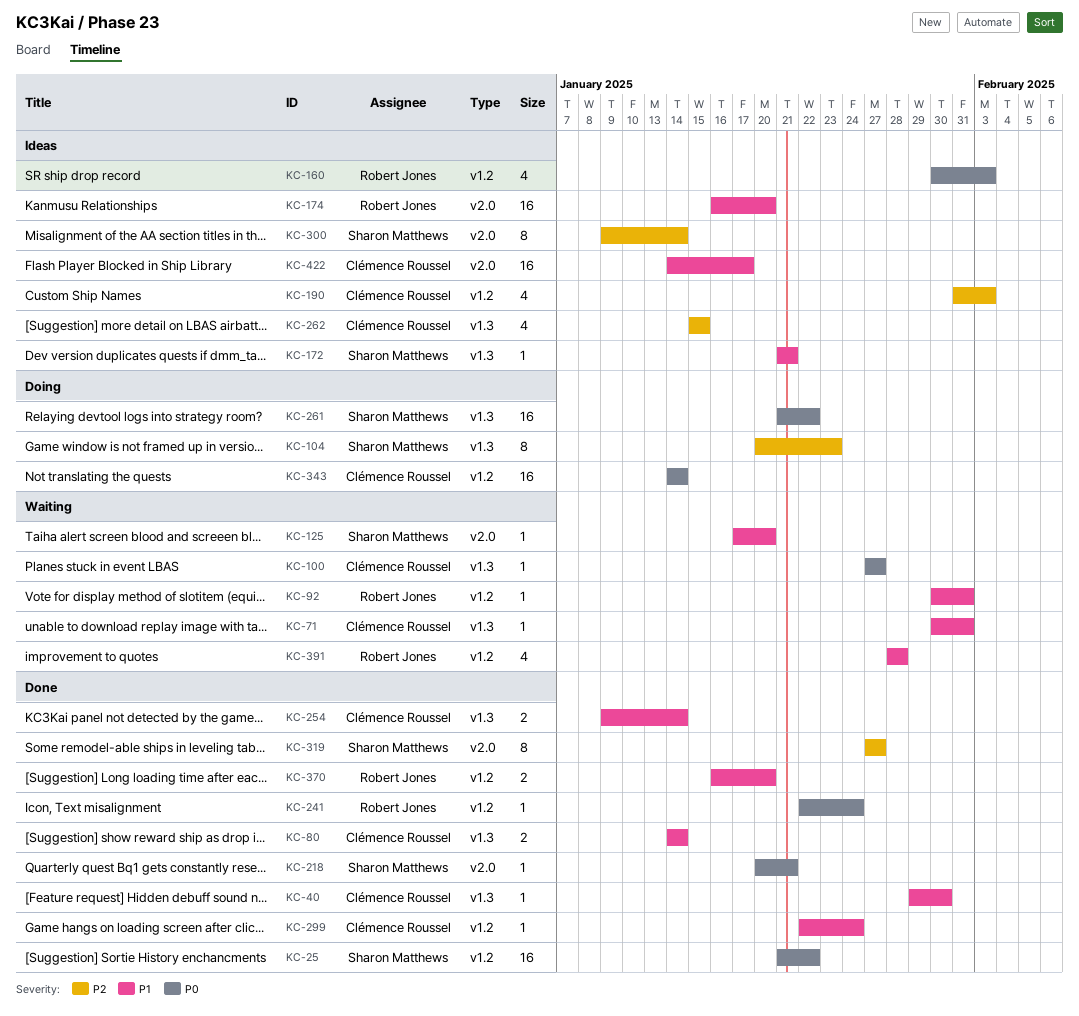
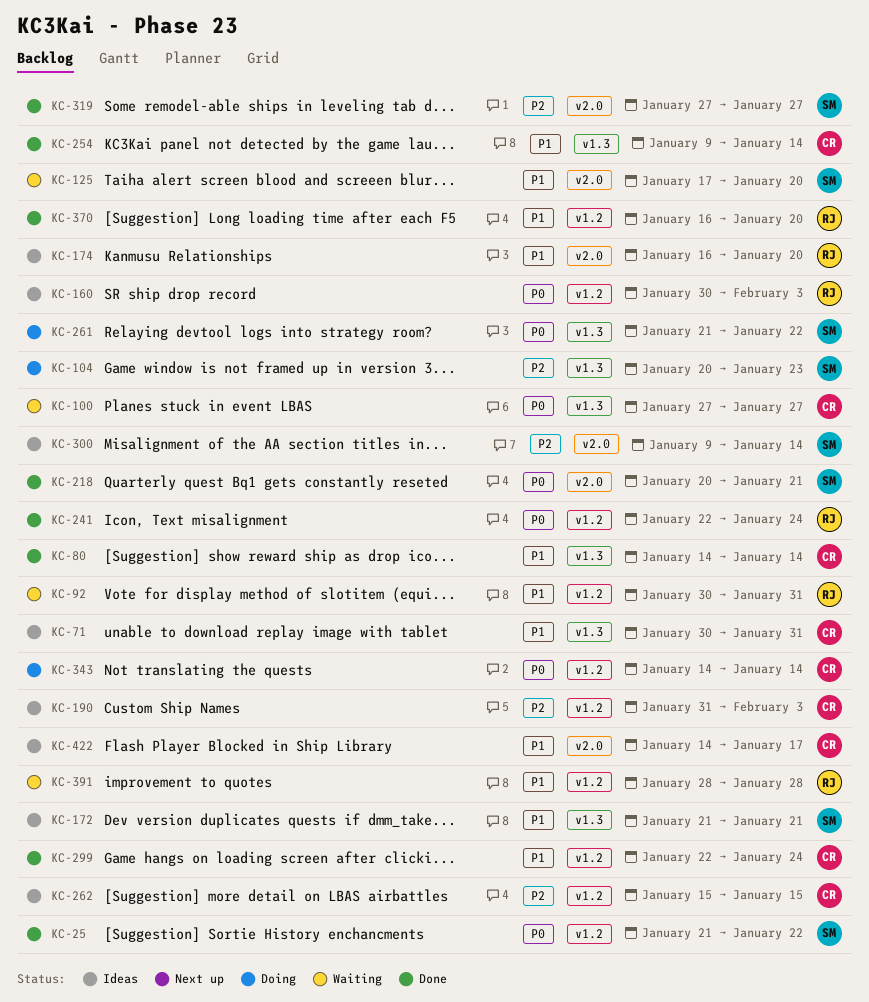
KC-40: present -> none
KC-71, status: Waiting -> Ideas
KC-262, label: v1.3 -> v1.2

